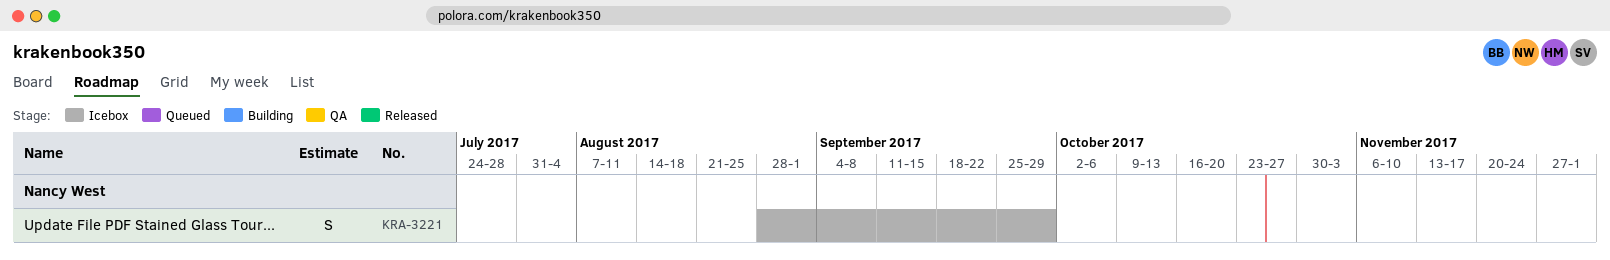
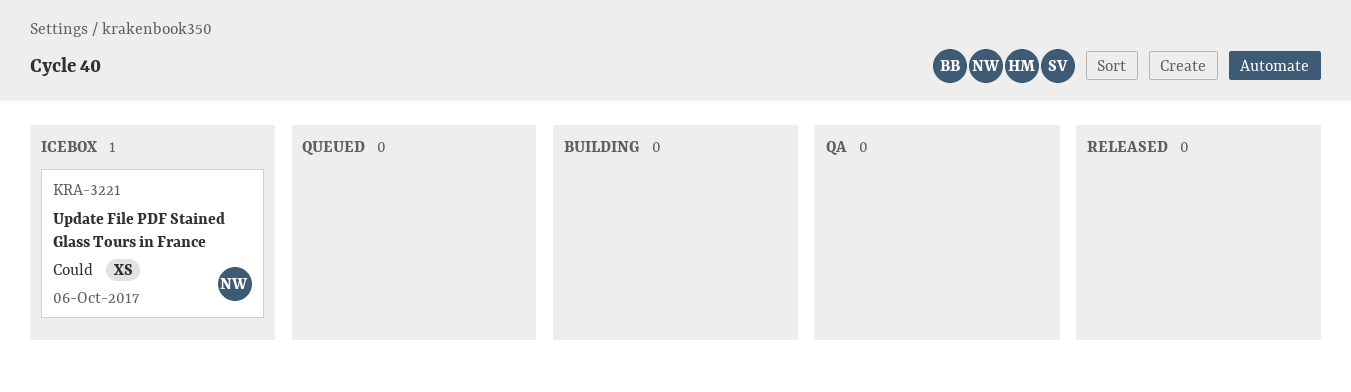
KRA-3221, estimate: S -> XS
KRA-3221, due: Sep 29 -> Oct 6

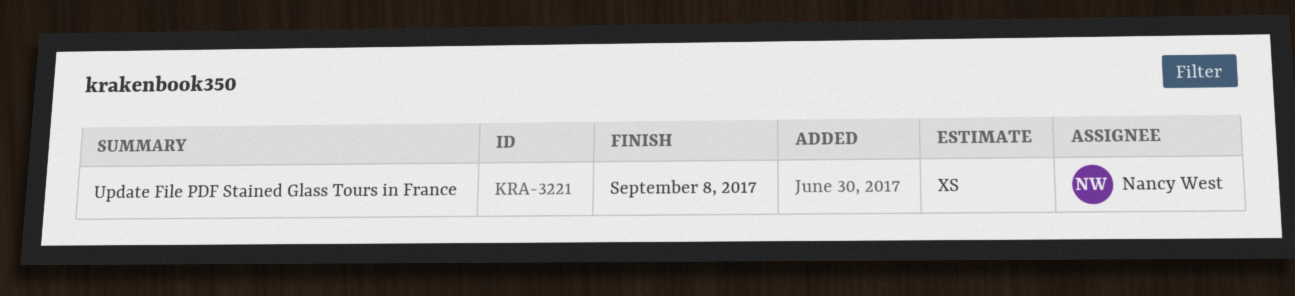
KRA-3221, due: Oct 6 -> Sep 8

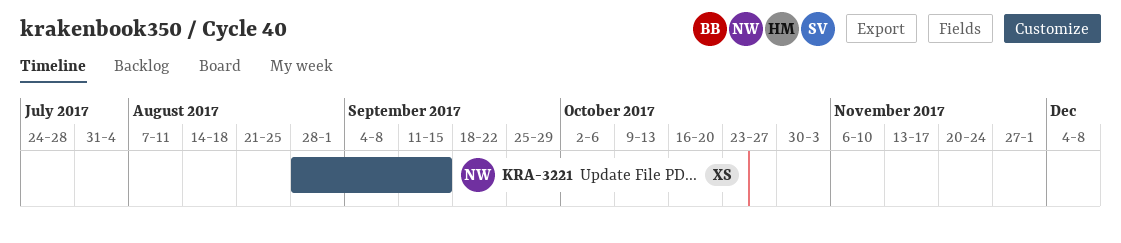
KRA-3221, due: Sep 8 -> Sep 15

